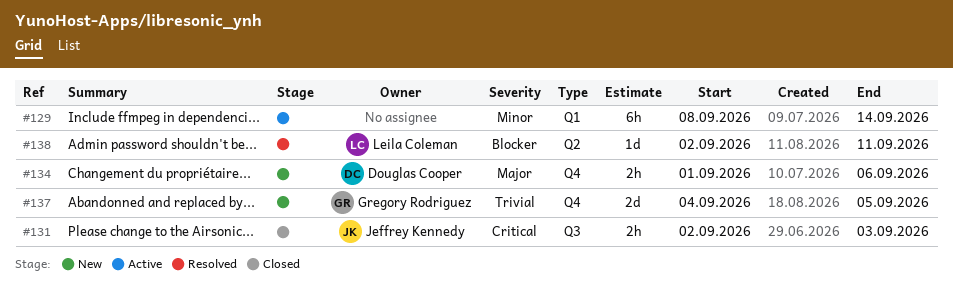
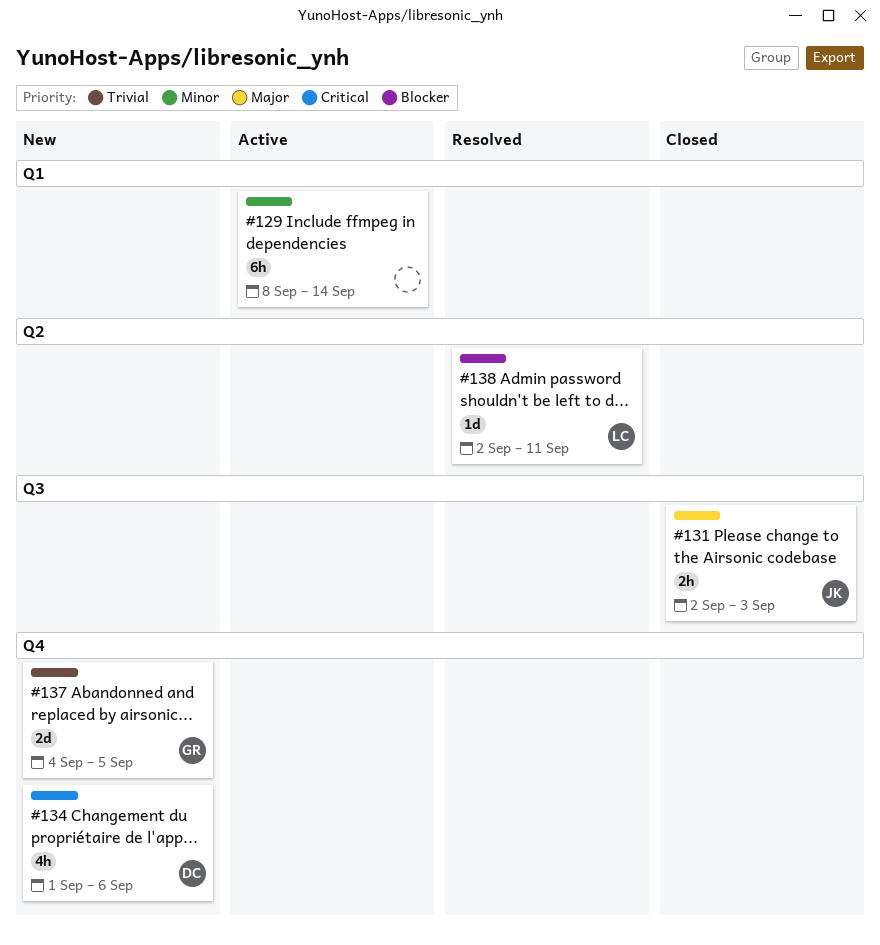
#131, priority: Critical -> Major
#134, priority: Major -> Critical
#134, estimate: 2h -> 4h

